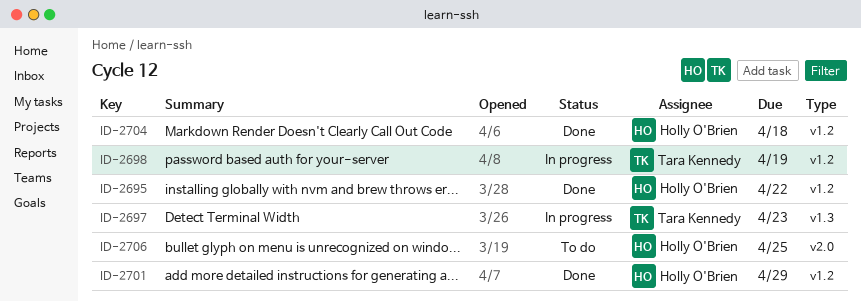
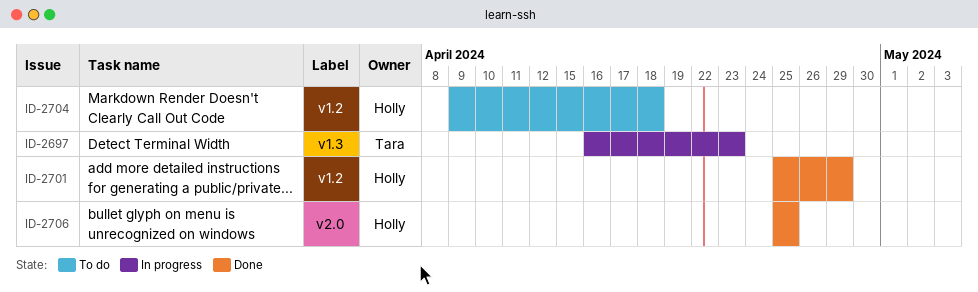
ID-2695: present -> none
ID-2698: present -> none
ID-2704, status: Done -> To do
ID-2706, status: To do -> Done

